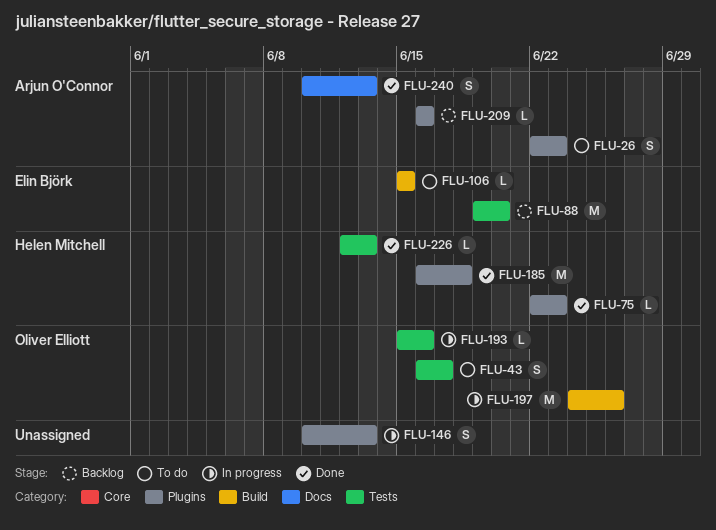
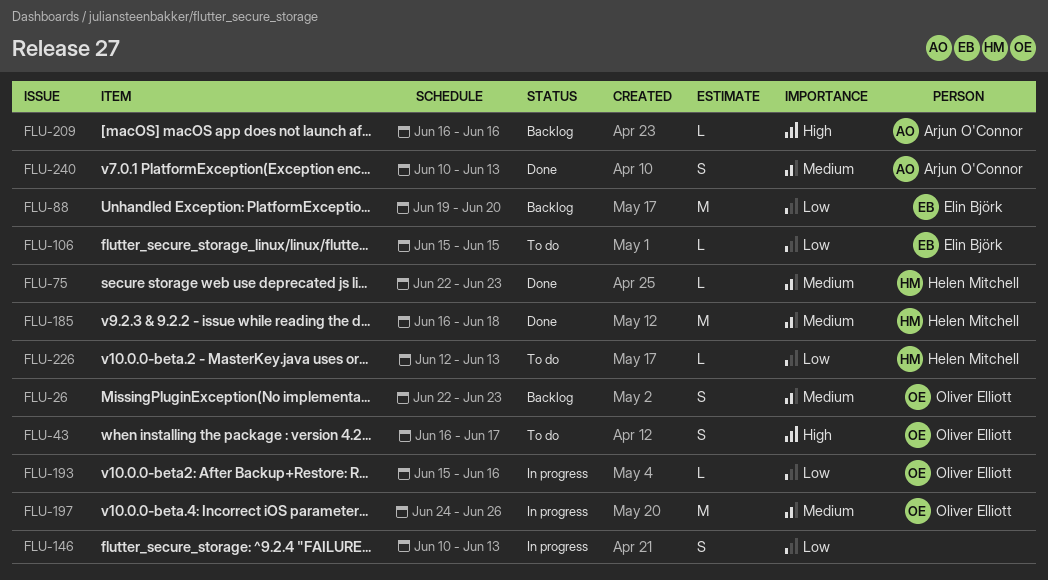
FLU-26, status: To do -> Backlog
FLU-26, owner: Arjun O'Connor -> Oliver Elliott
FLU-226, status: Done -> To do

